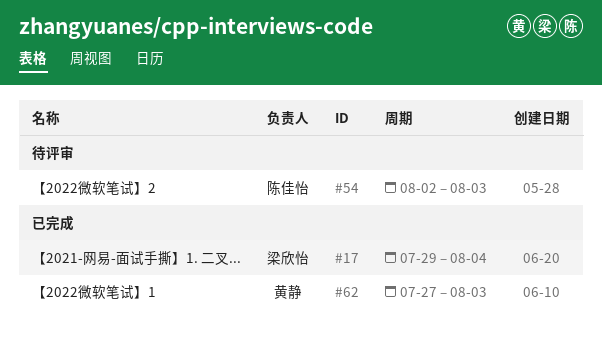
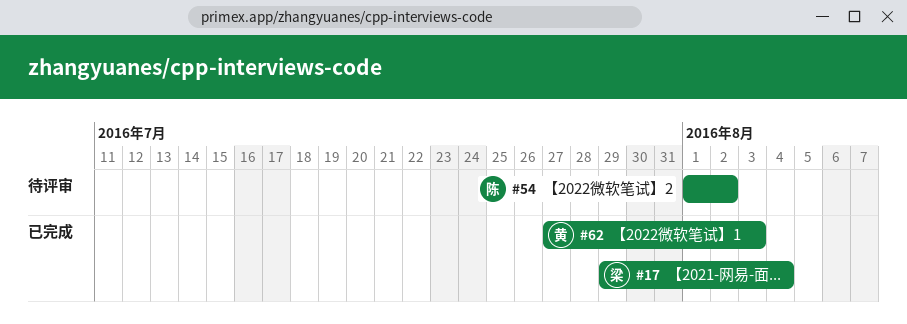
#54, start: Aug 2 -> Aug 1
#54, due: Aug 3 -> Aug 2

